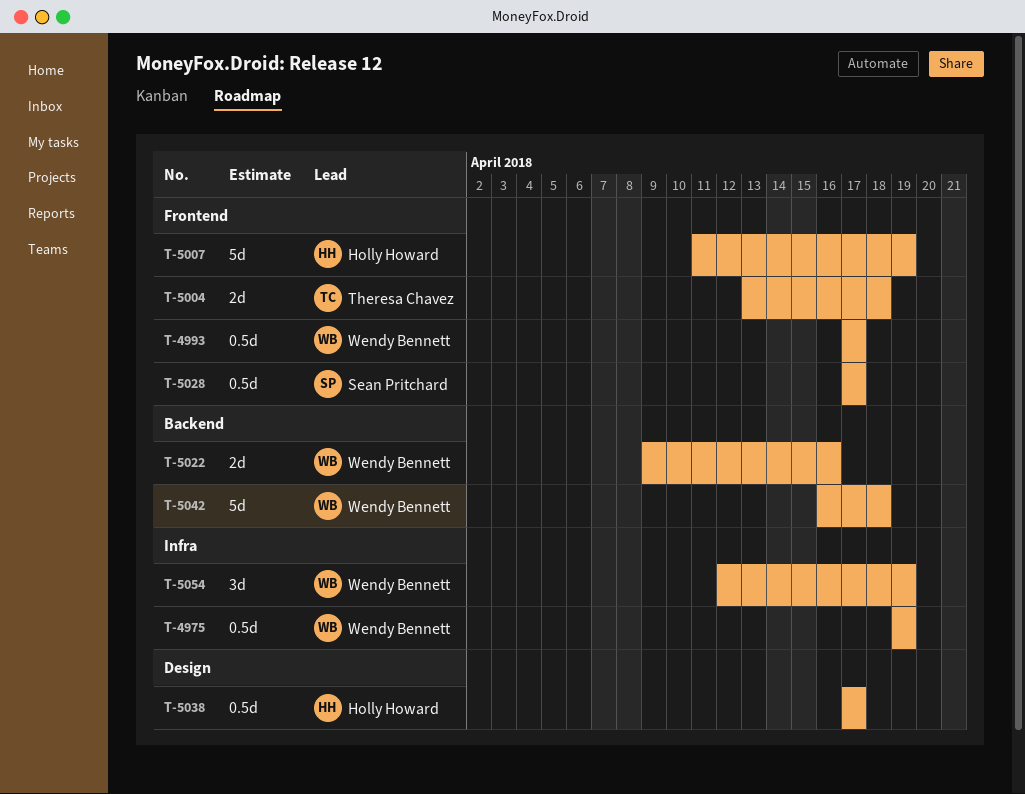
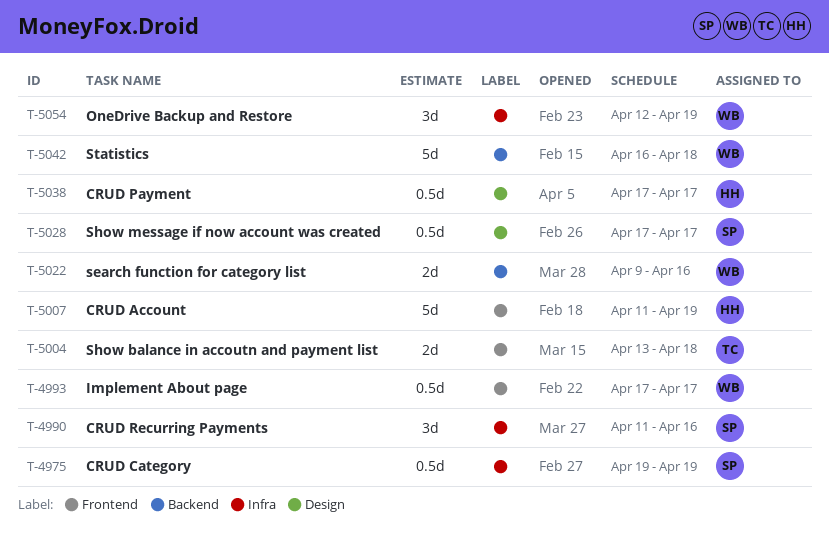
T-4975, owner: Wendy Bennett -> Sean Pritchard
T-4990: none -> present
T-5028, label: Frontend -> Design

